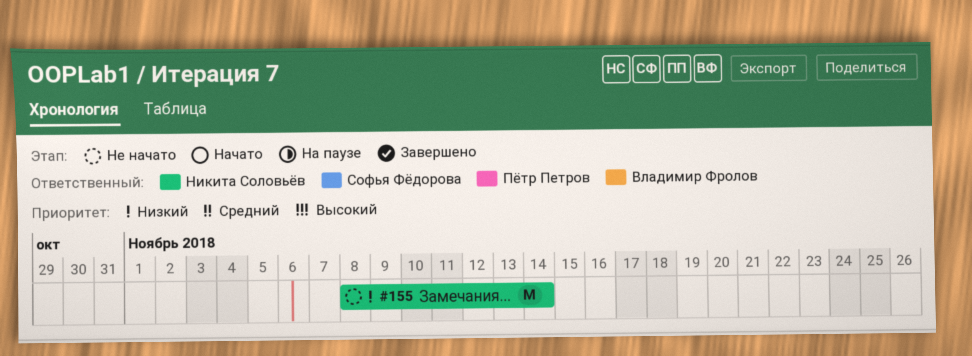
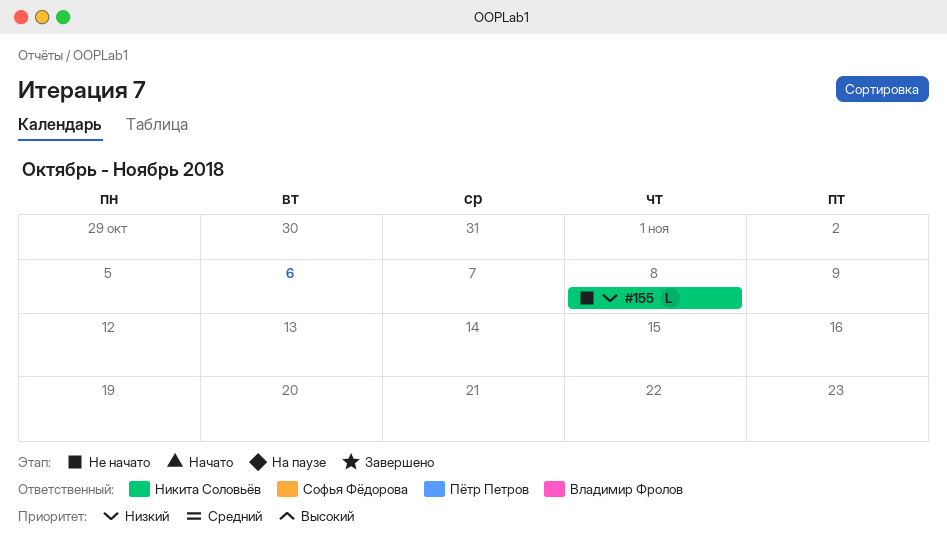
#155, estimate: M -> L
#155, due: Nov 14 -> Nov 8

